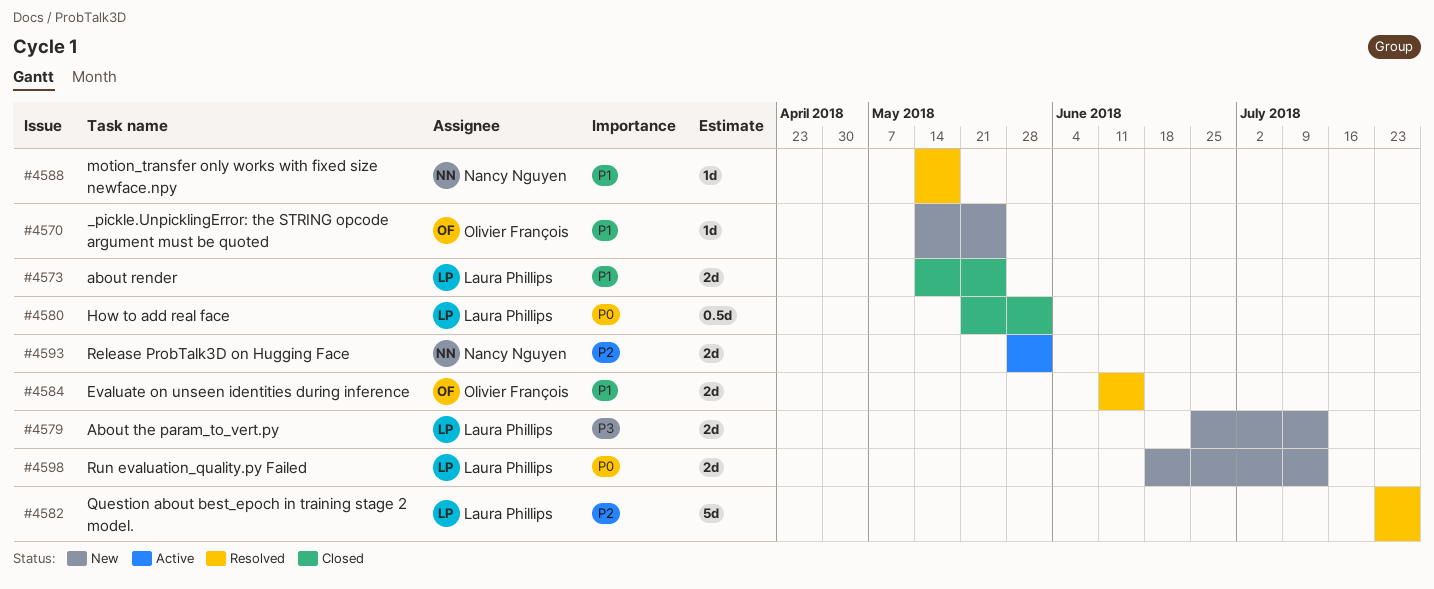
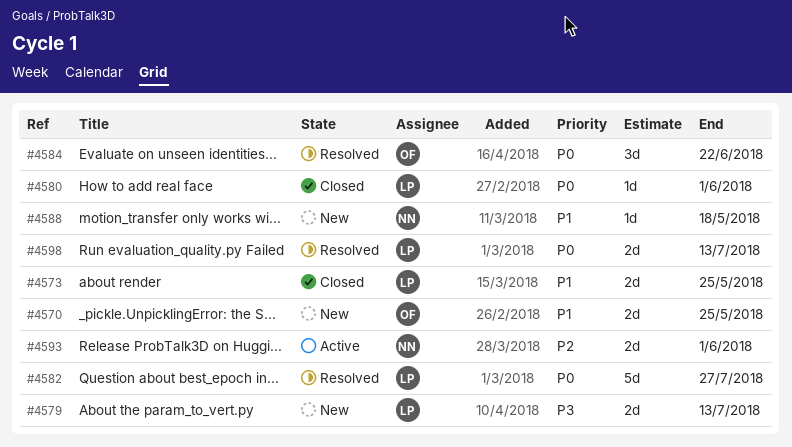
#4570, estimate: 1d -> 2d
#4580, estimate: 0.5d -> 1d
#4582, priority: P2 -> P0
#4584, priority: P1 -> P0
#4584, estimate: 2d -> 3d
#4584, due: Jun 15 -> Jun 22
#4588, status: Resolved -> New
#4598, status: New -> Resolved

